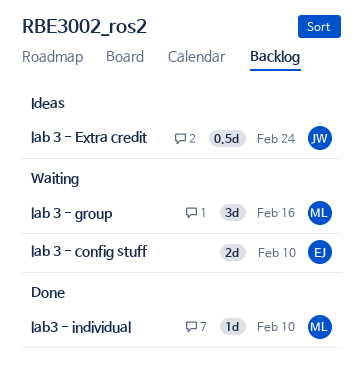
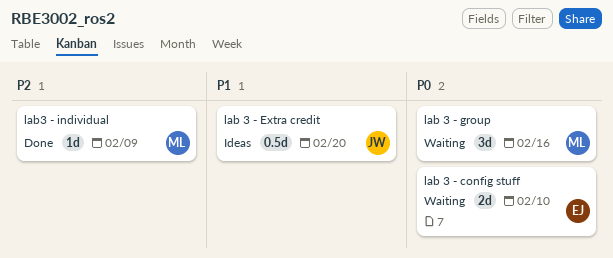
lab 3 - Extra credit, due: Feb 24 -> Feb 20
lab3 - individual, due: Feb 10 -> Feb 9

